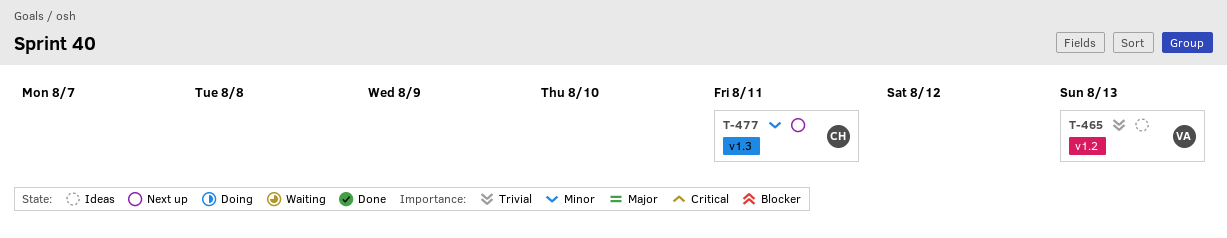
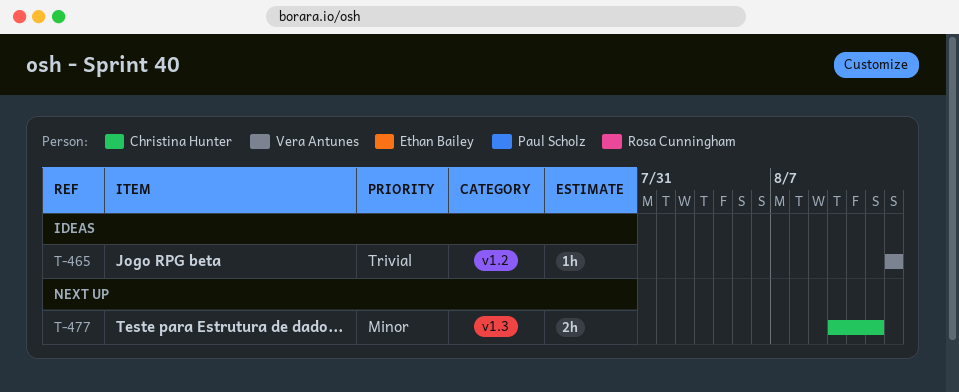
T-477, due: Aug 11 -> Aug 12

